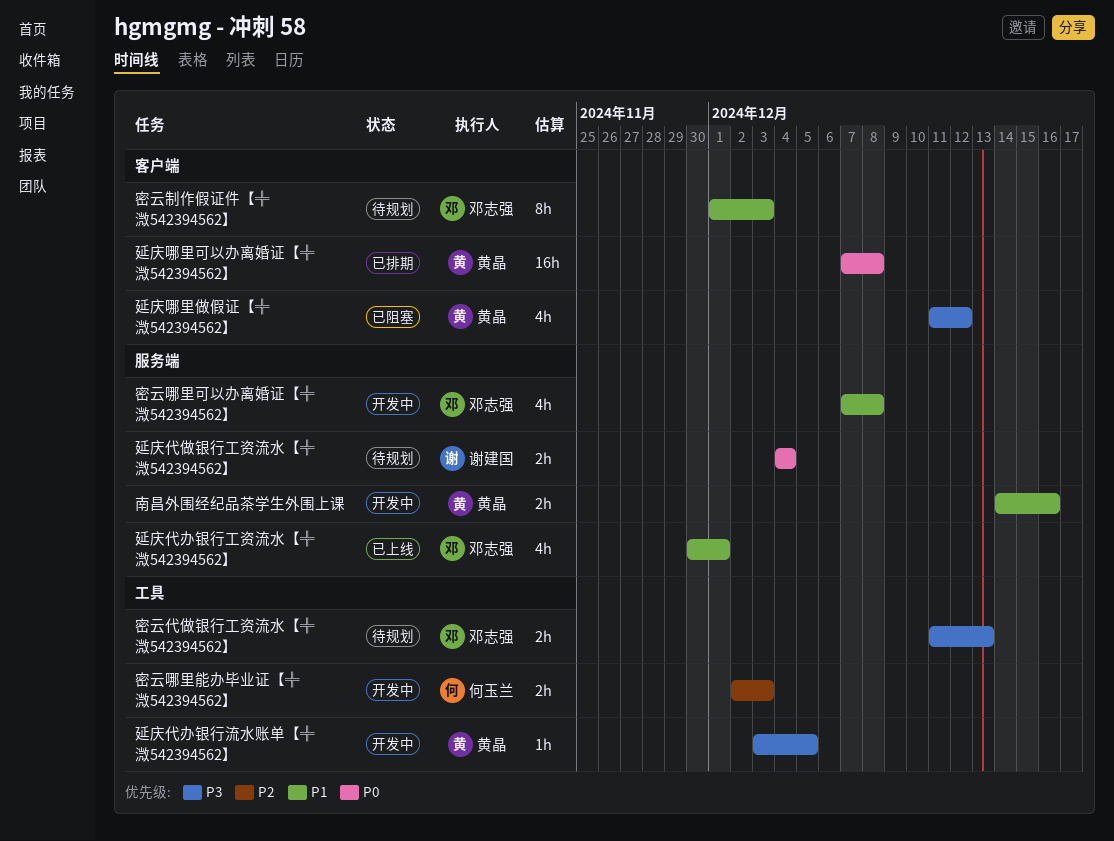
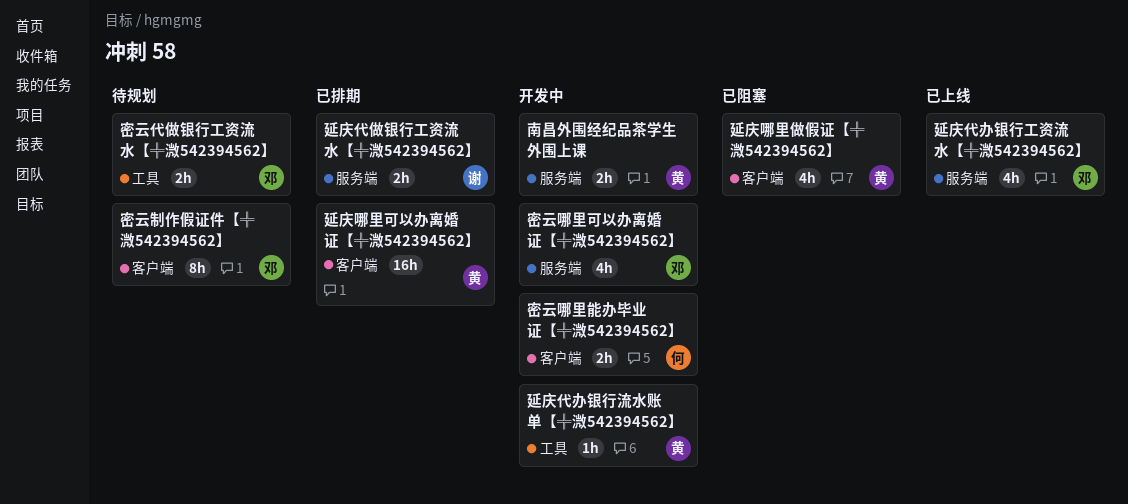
密云哪里能办毕业证【╬溦542394562】, label: 工具 -> 客户端
延庆代做银行工资流水【╬溦542394562】, status: 待规划 -> 已排期

